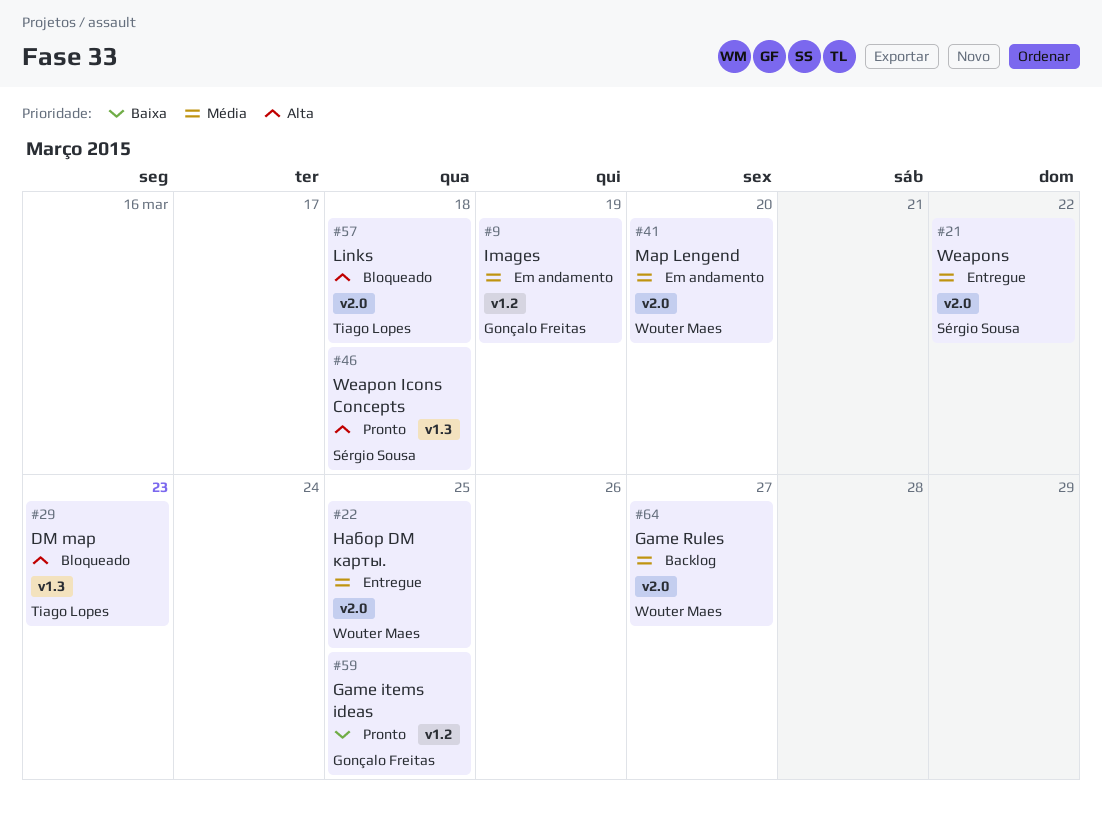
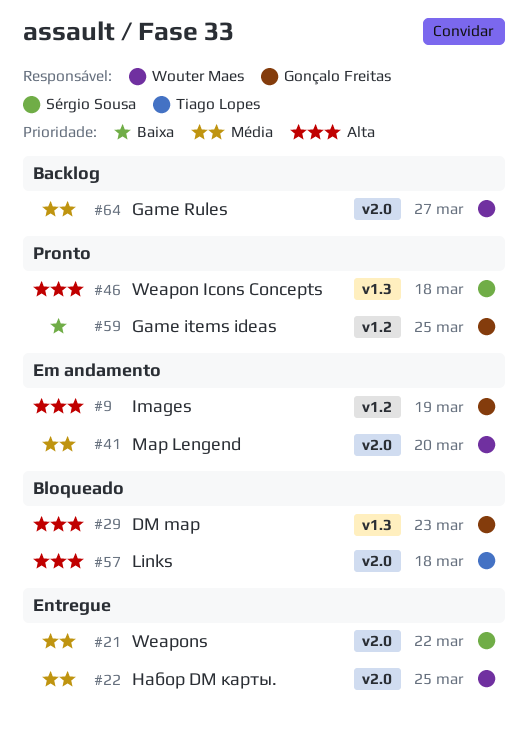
#9, priority: Média -> Alta
#29, owner: Tiago Lopes -> Gonçalo Freitas

